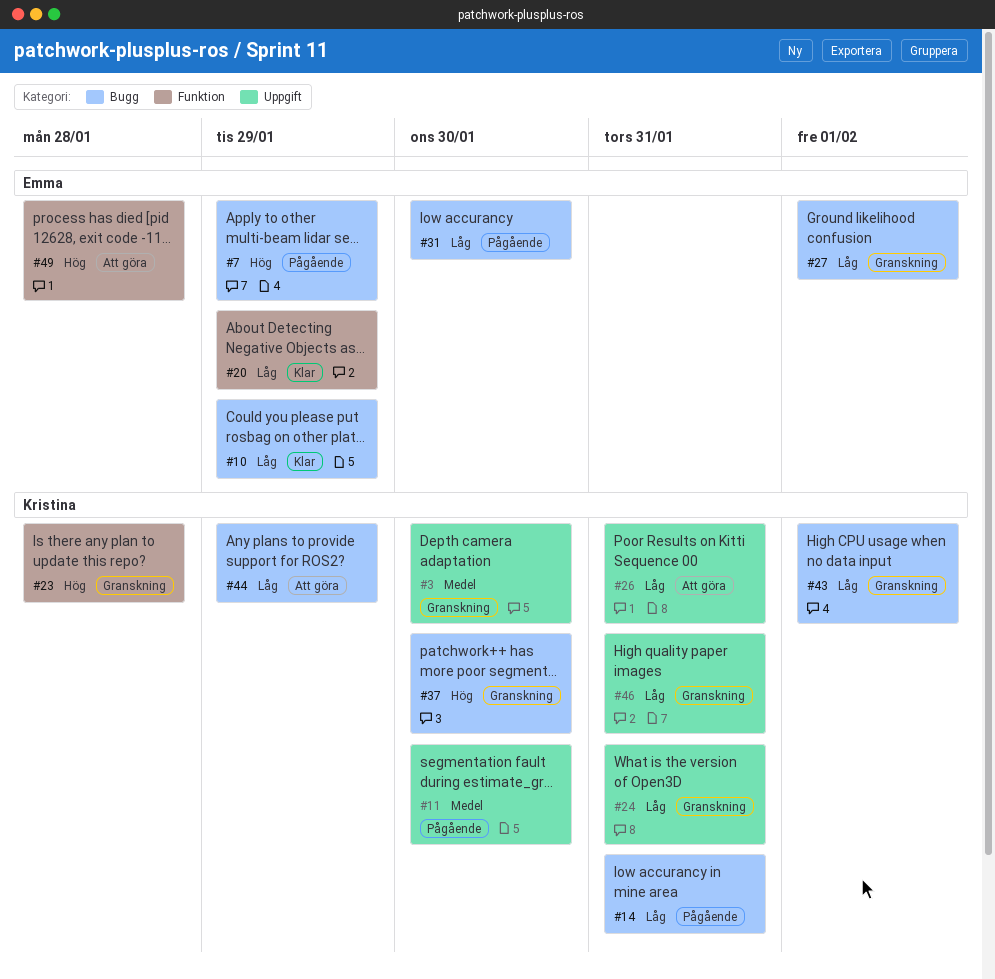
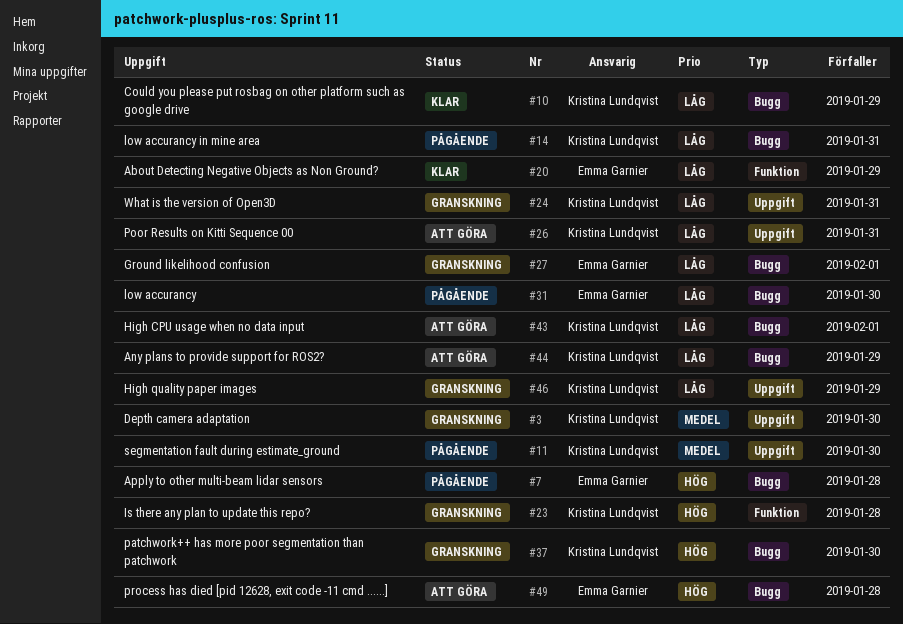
#7, due: Jan 29 -> Jan 28
#10, owner: Emma Garnier -> Kristina Lundqvist
#43, status: Granskning -> Att göra
#46, due: Jan 31 -> Jan 29
#49, label: Funktion -> Bugg

